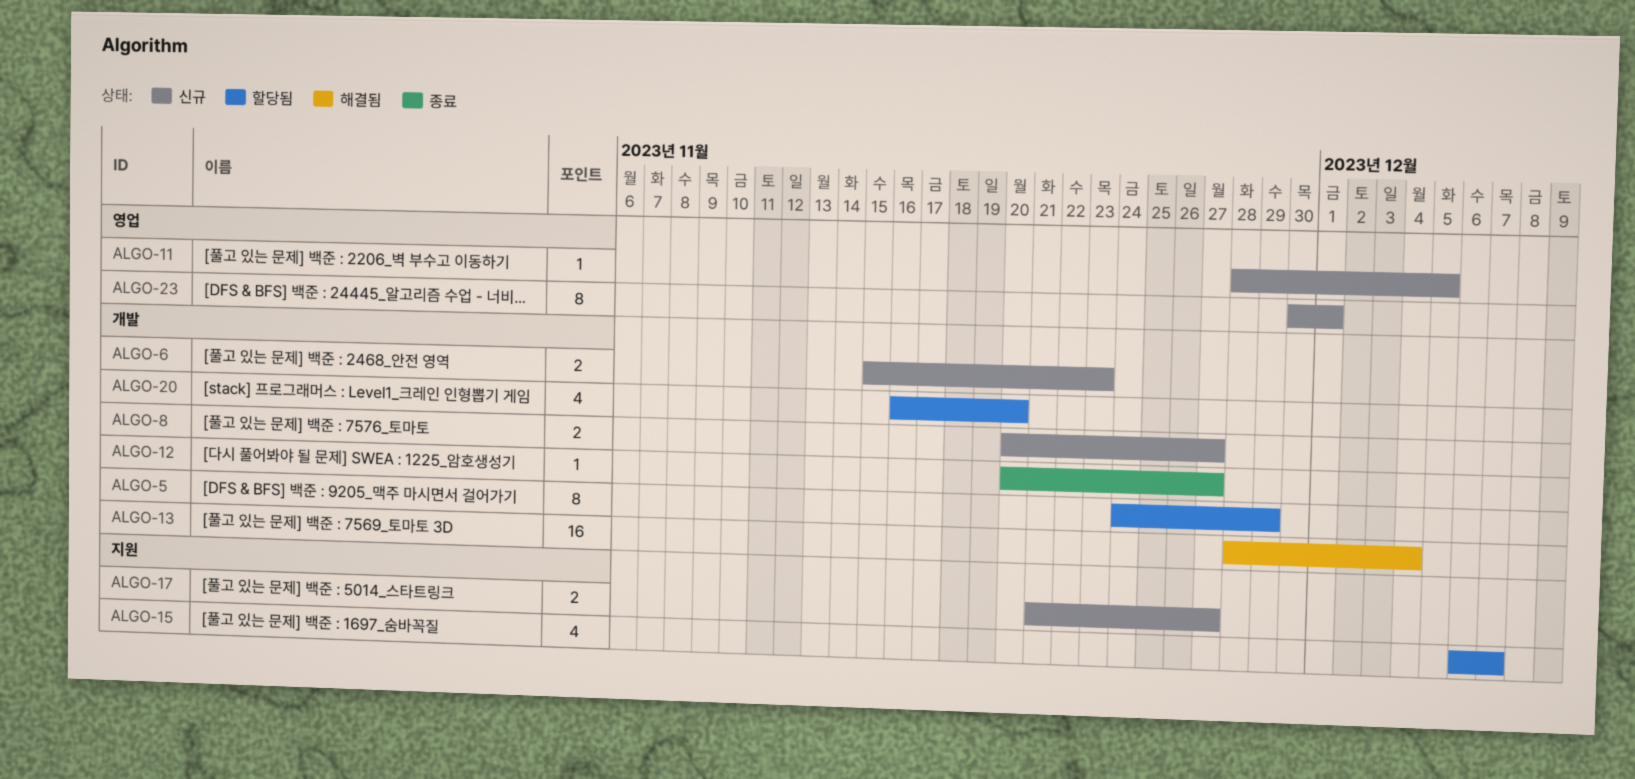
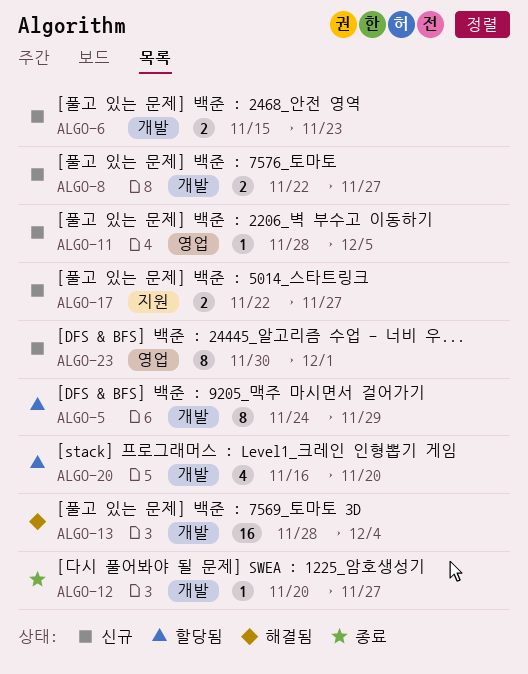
ALGO-8, start: Nov 20 -> Nov 22
ALGO-15: present -> none
ALGO-17, start: Nov 21 -> Nov 22

